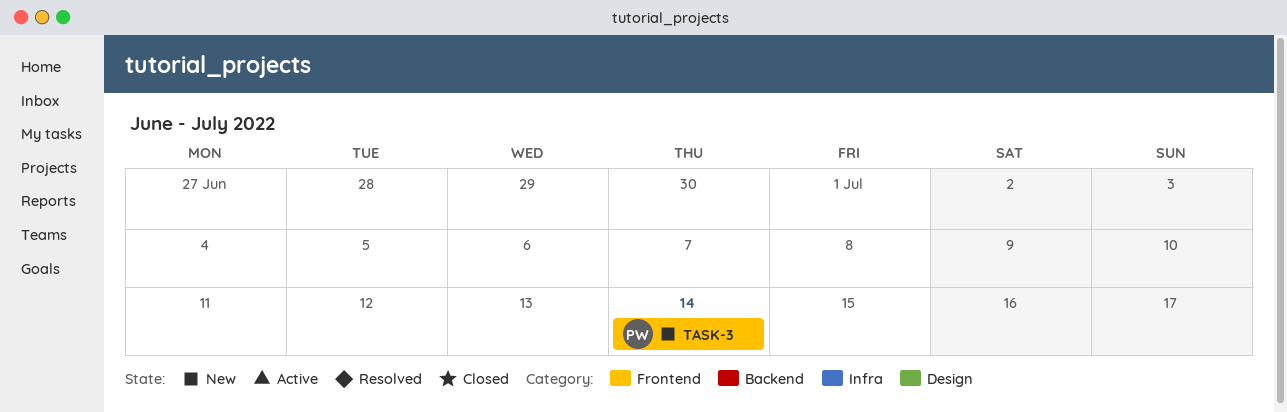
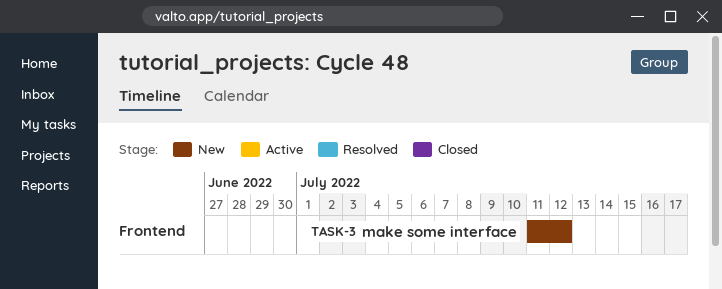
TASK-3, start: Jul 14 -> Jul 11
TASK-3, due: Jul 14 -> Jul 12

